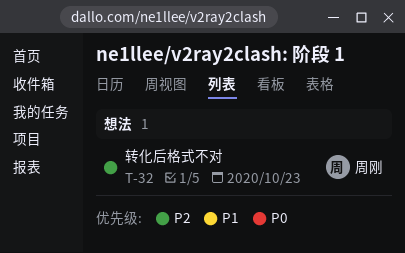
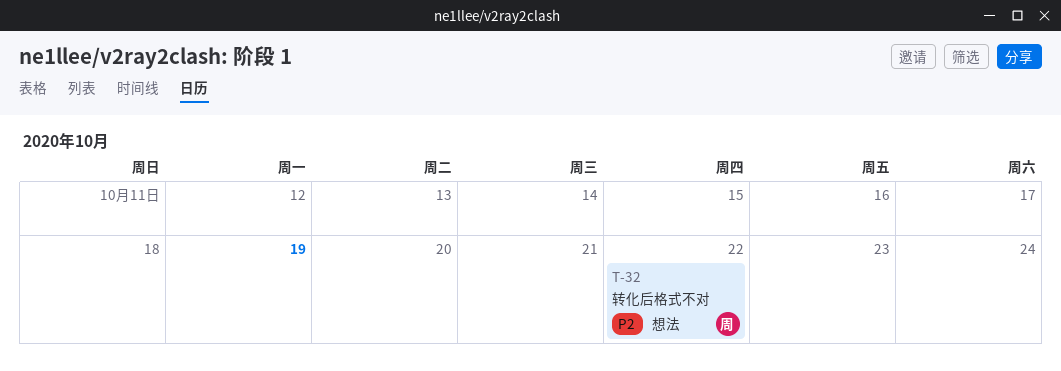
T-32, due: Oct 23 -> Oct 22

